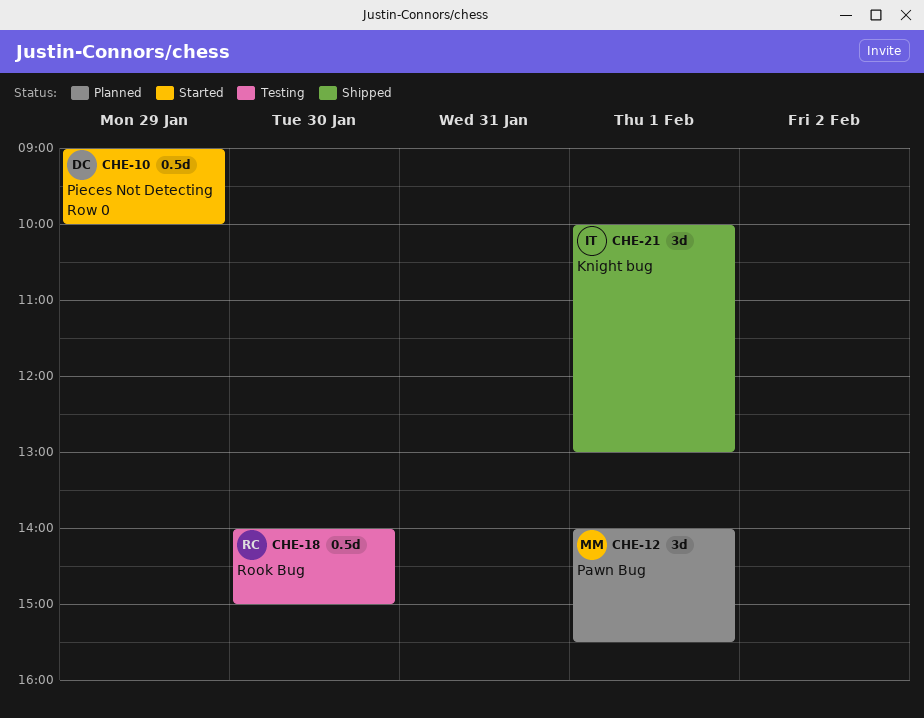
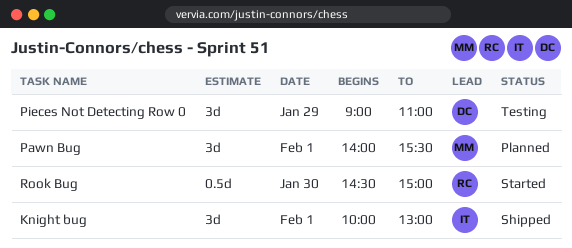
Pieces Not Detecting Row 0, status: Started -> Testing
Pieces Not Detecting Row 0, estimate: 0.5d -> 3d
Pieces Not Detecting Row 0, ends: 10:00 -> 11:00
Rook Bug, status: Testing -> Started
Rook Bug, begins: 14:00 -> 14:30

